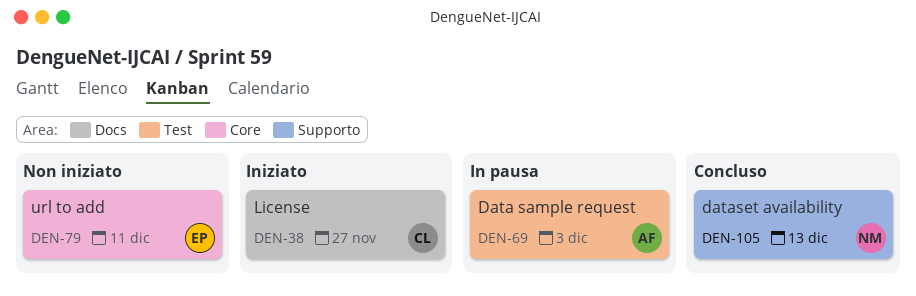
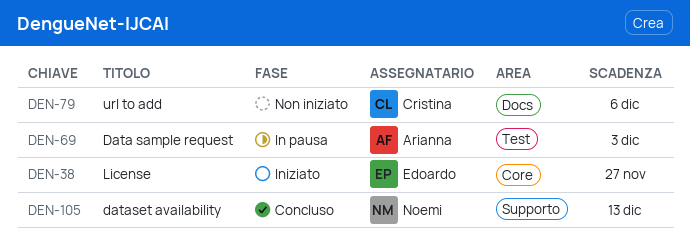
DEN-38, owner: Cristina -> Edoardo
DEN-38, label: Docs -> Core
DEN-79, owner: Edoardo -> Cristina
DEN-79, label: Core -> Docs
DEN-79, due: Dec 11 -> Dec 6

